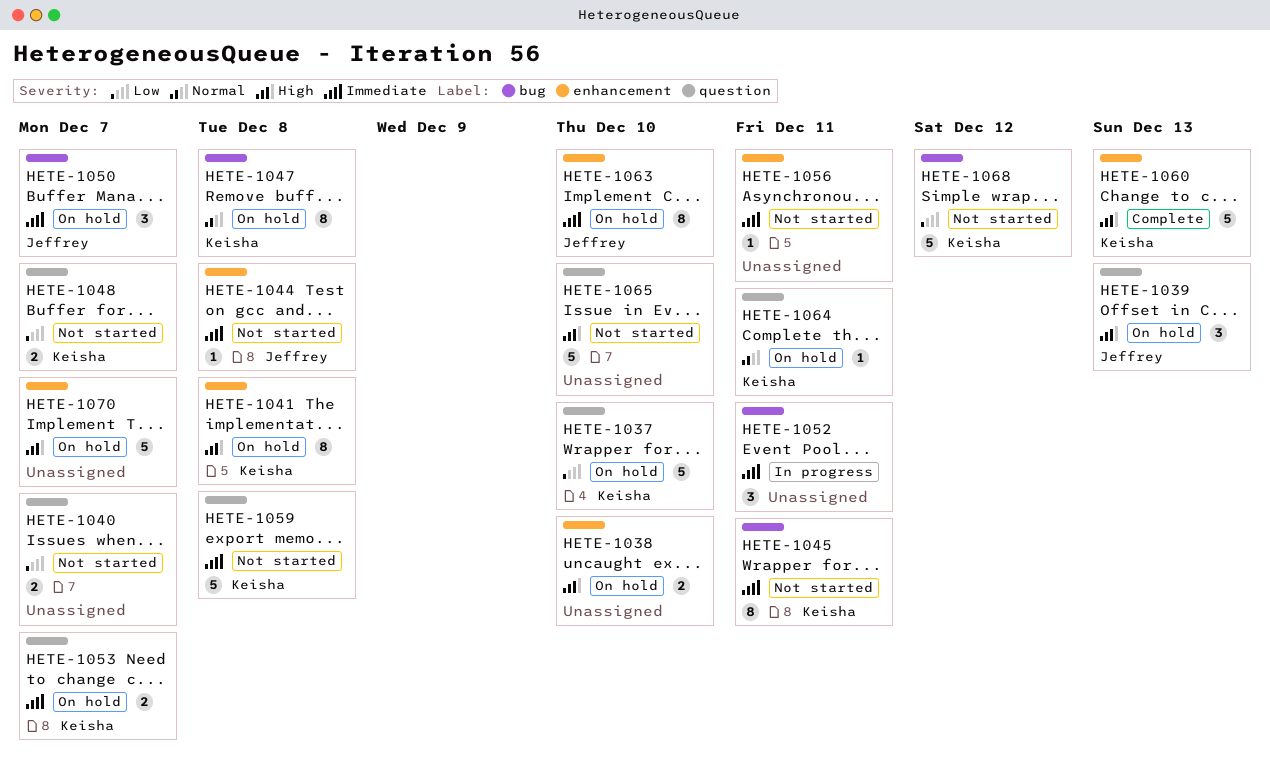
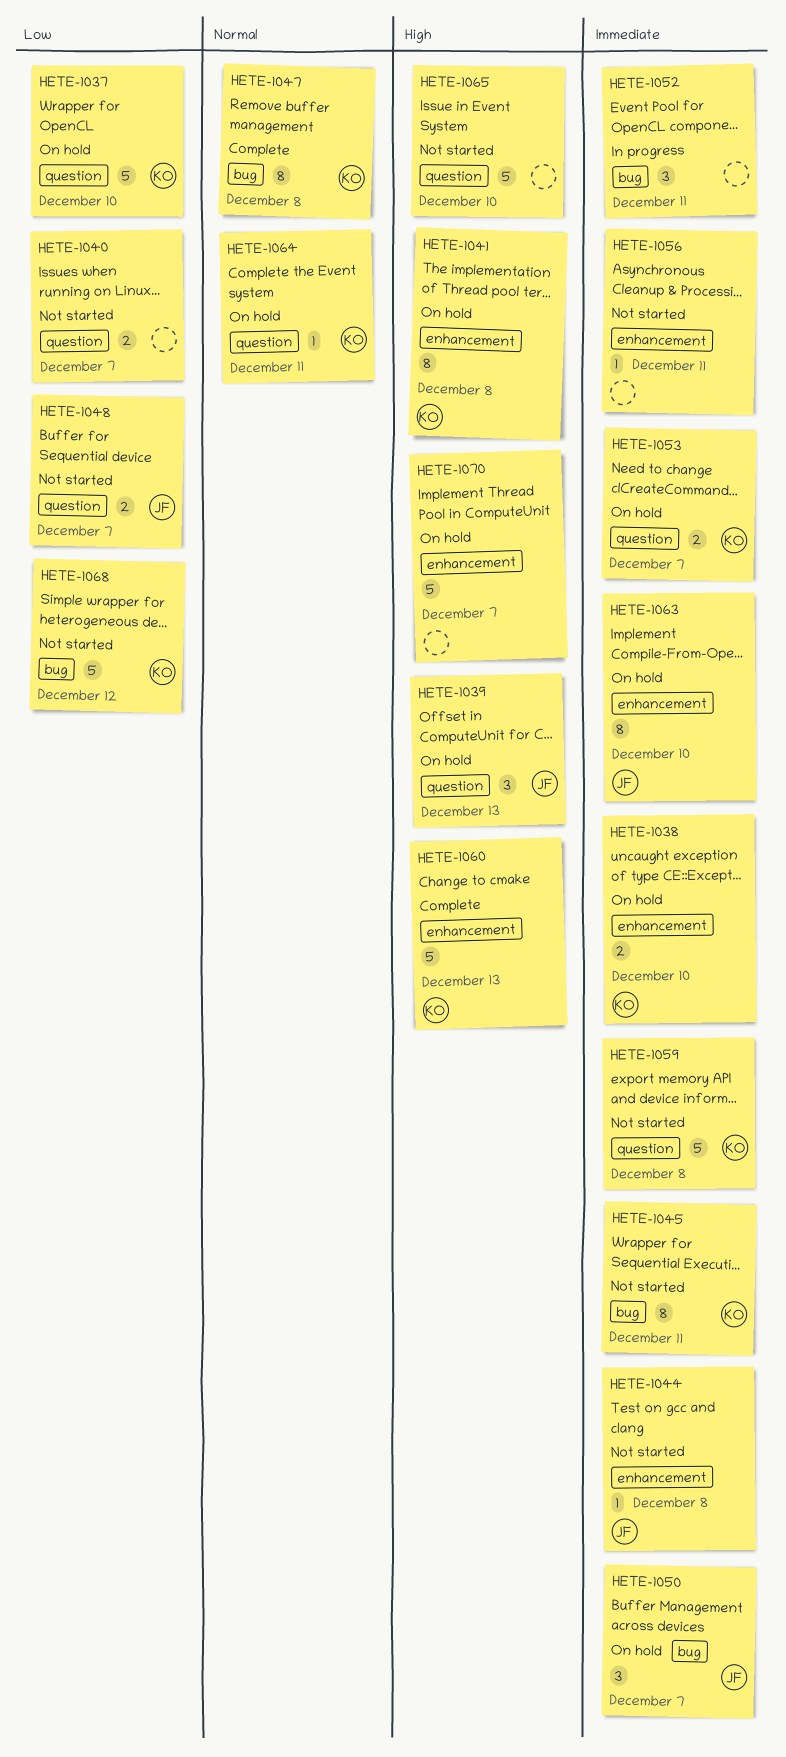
HETE-1038, owner: none -> Keisha
HETE-1038, priority: High -> Immediate
HETE-1047, status: On hold -> Complete
HETE-1048, owner: Keisha -> Jeffrey

